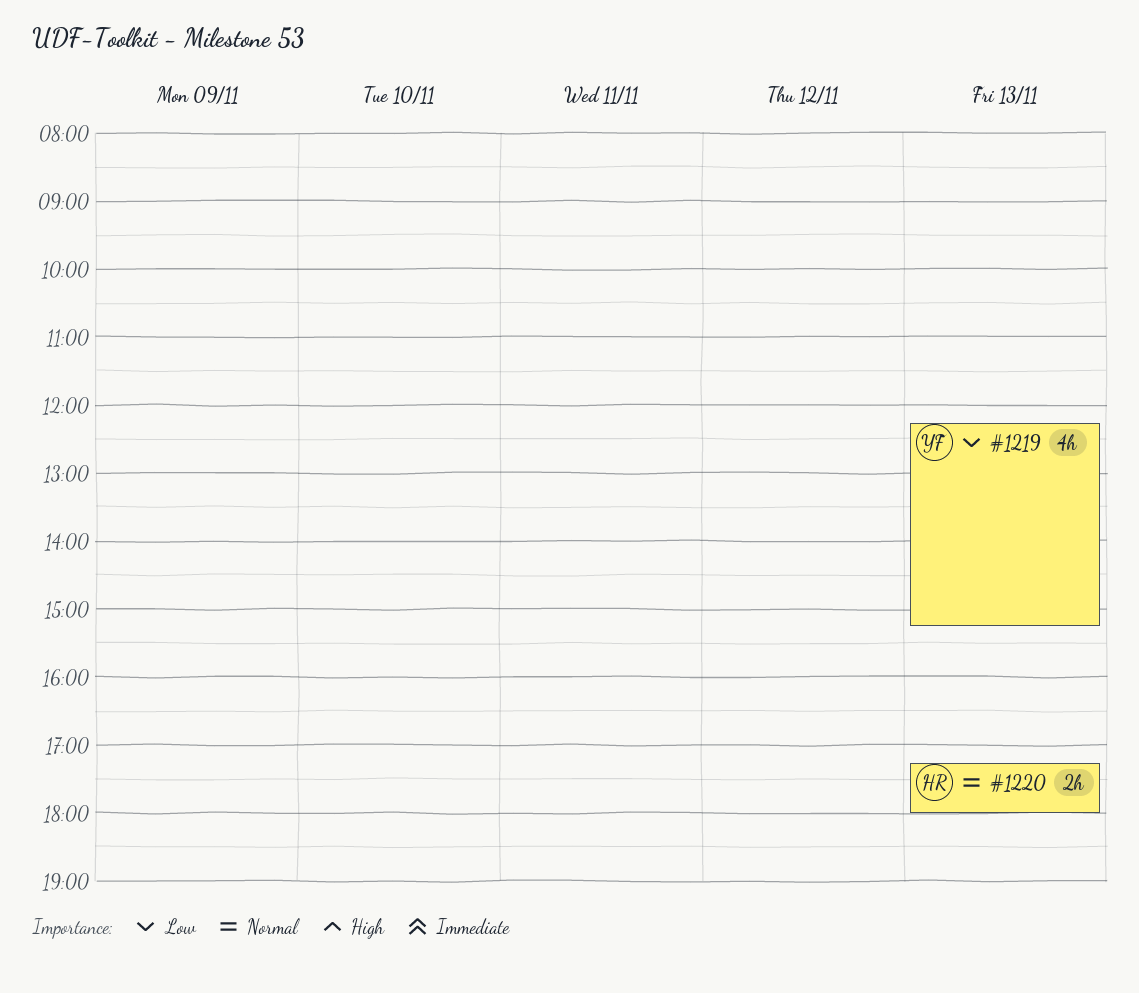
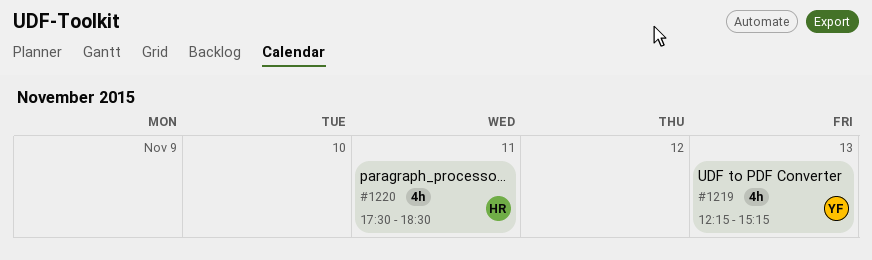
#1220, estimate: 2h -> 4h
#1220, day: Nov 13 -> Nov 11
#1220, begins: 17:15 -> 17:30
#1220, ends: 18:00 -> 18:30

